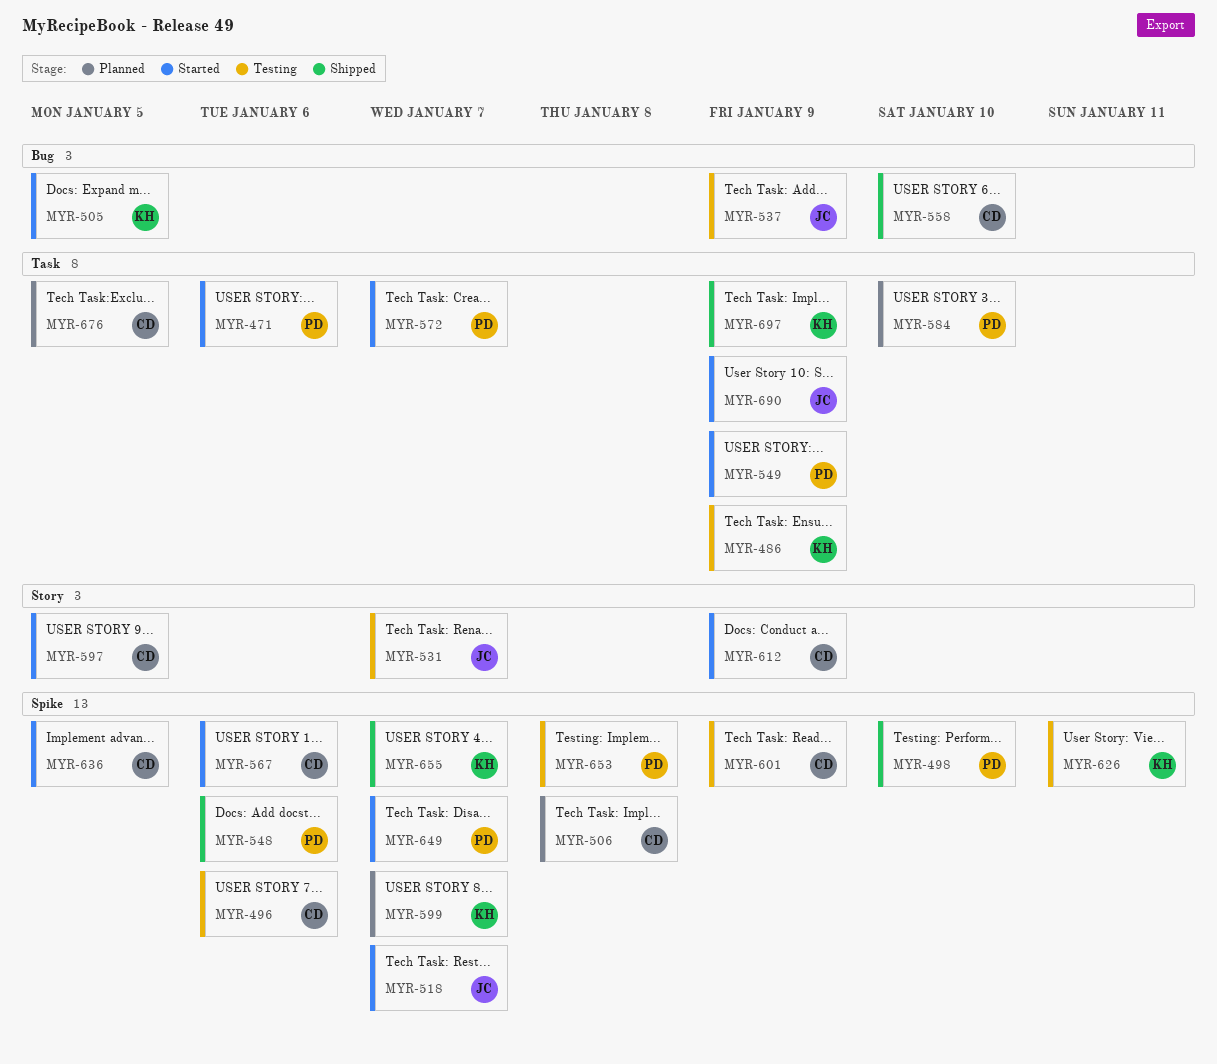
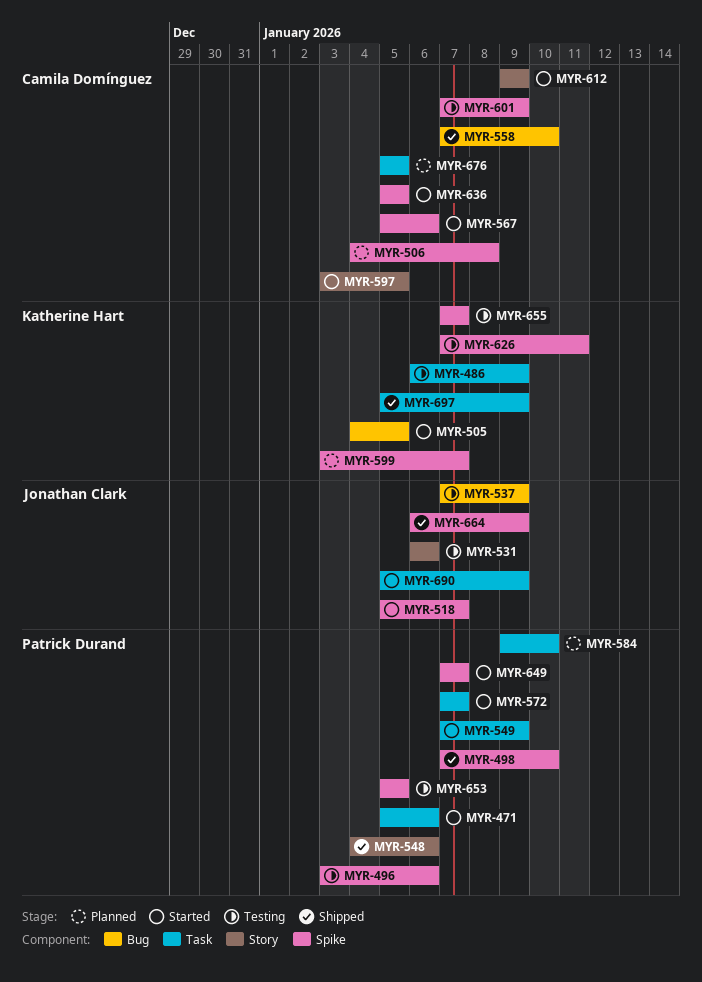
MYR-496, owner: Camila Domínguez -> Patrick Durand
MYR-531, due: Jan 7 -> Jan 6
MYR-548, label: Spike -> Story
MYR-653, due: Jan 8 -> Jan 5
MYR-655, status: Shipped -> Testing
MYR-664: none -> present

